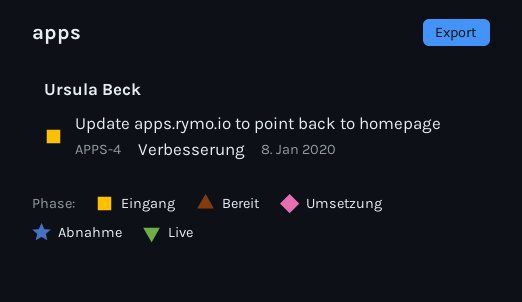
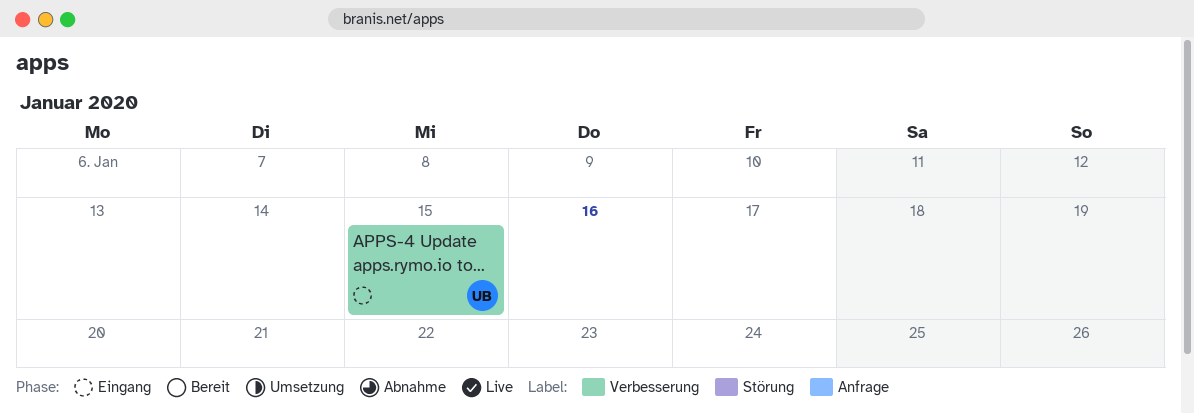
APPS-4, due: Jan 8 -> Jan 15

